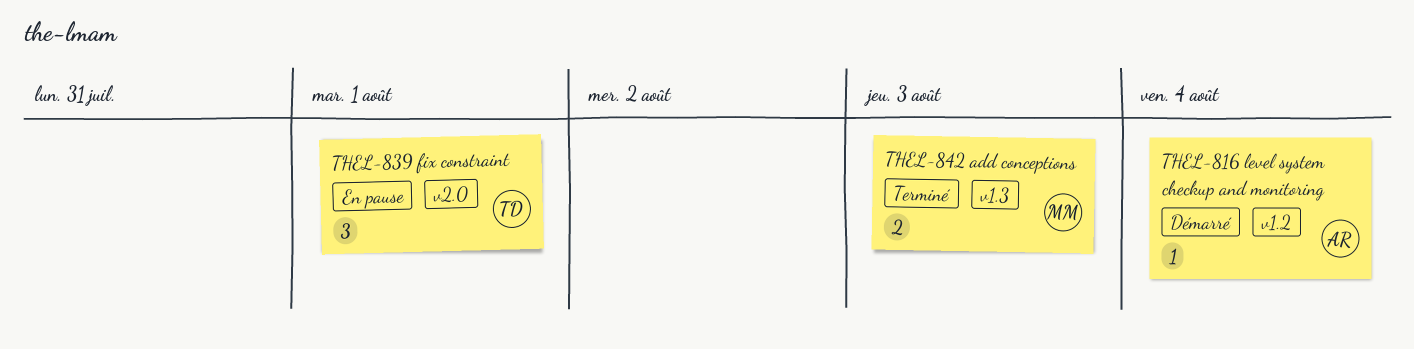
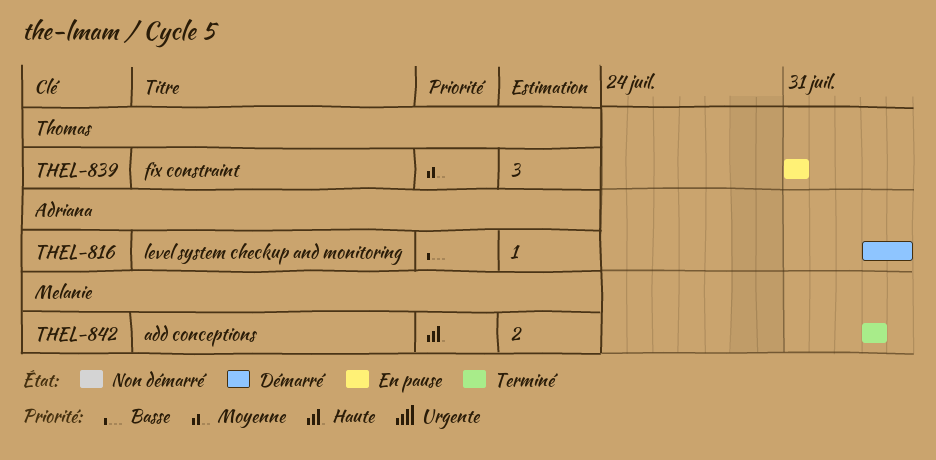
THEL-839, due: Aug 1 -> Jul 31

